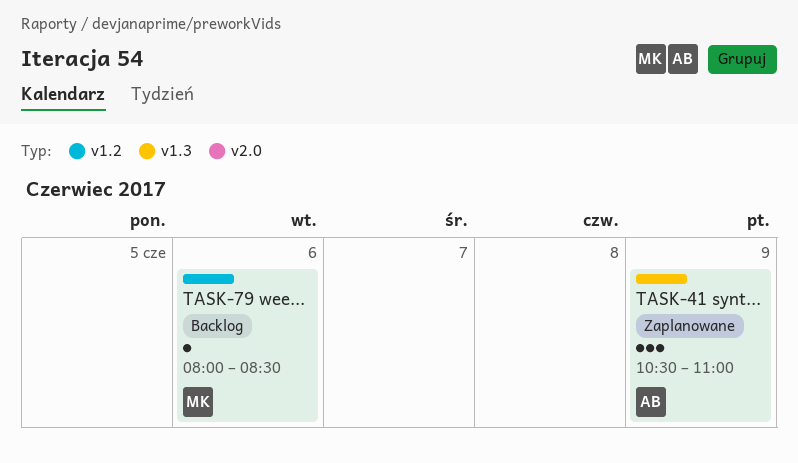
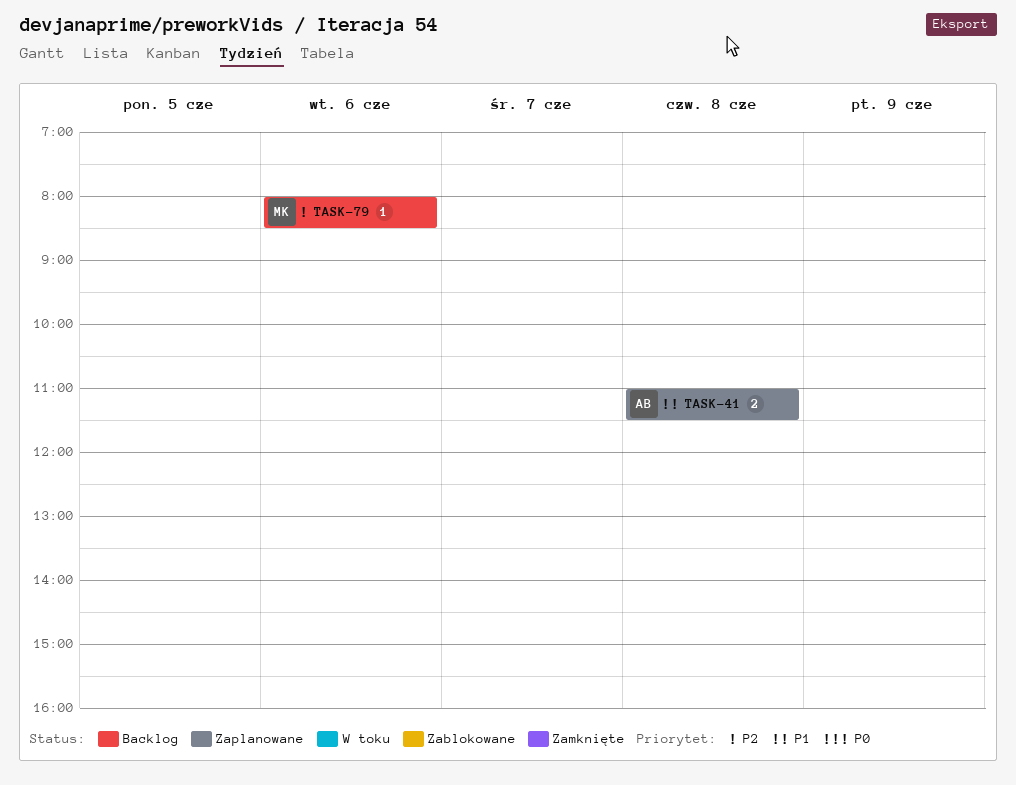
TASK-41, estimate: 3 -> 2
TASK-41, day: Jun 9 -> Jun 8
TASK-41, begins: 10:30 -> 11:00
TASK-41, ends: 11:00 -> 11:30

